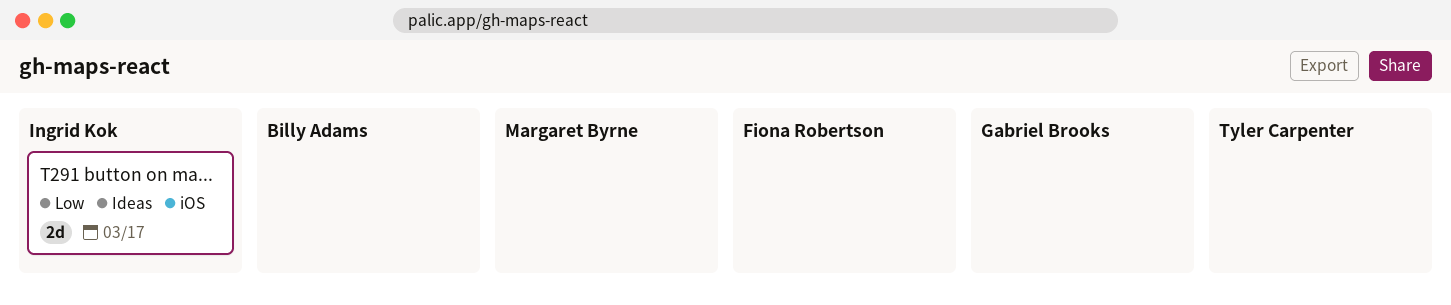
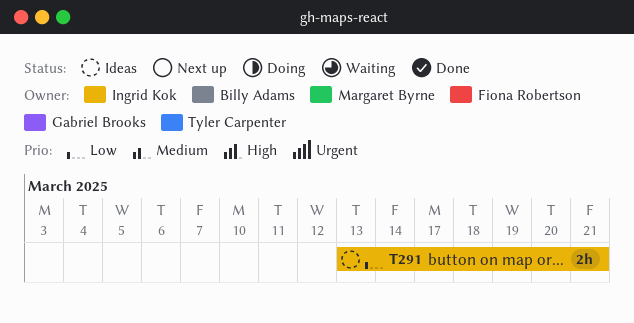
T291, estimate: 2d -> 2h
T291, due: Mar 17 -> Mar 21

